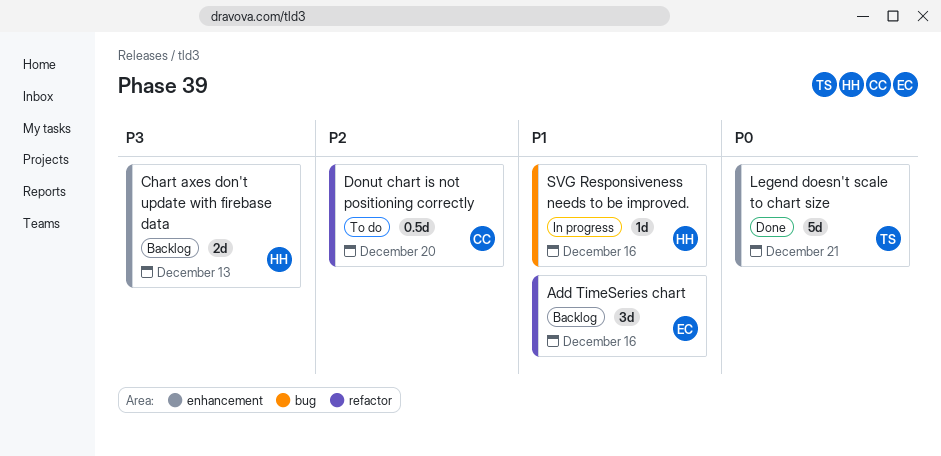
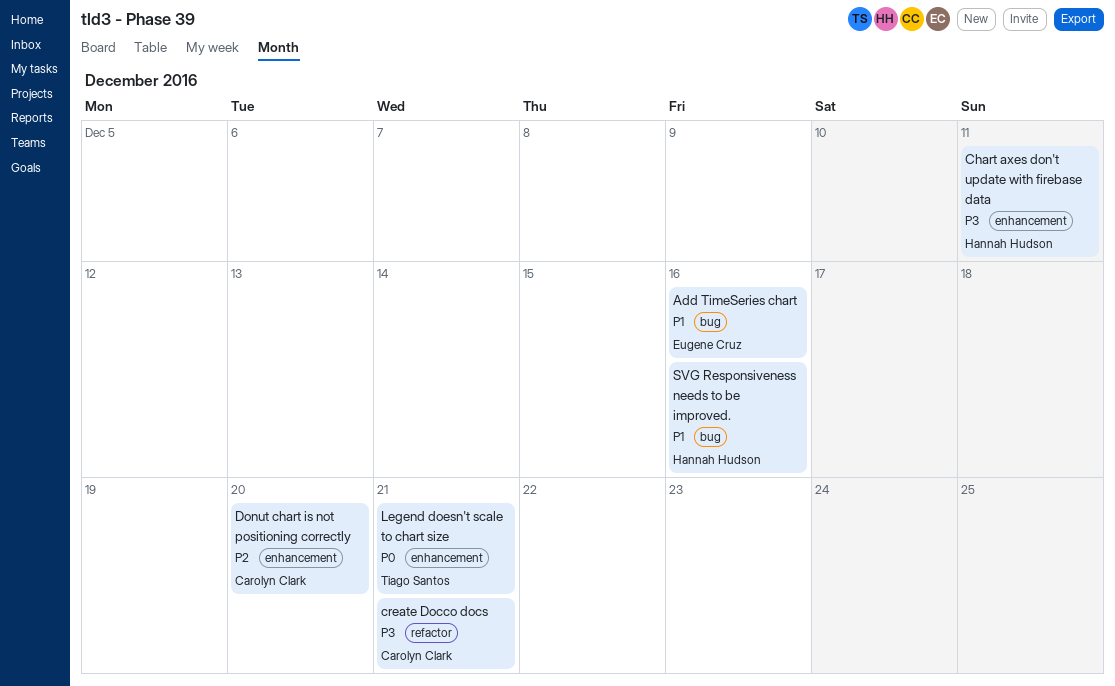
Add TimeSeries chart, label: refactor -> bug
Chart axes don't update with firebase data, due: Dec 13 -> Dec 11
create Docco docs: none -> present
Donut chart is not positioning correctly, label: refactor -> enhancement

